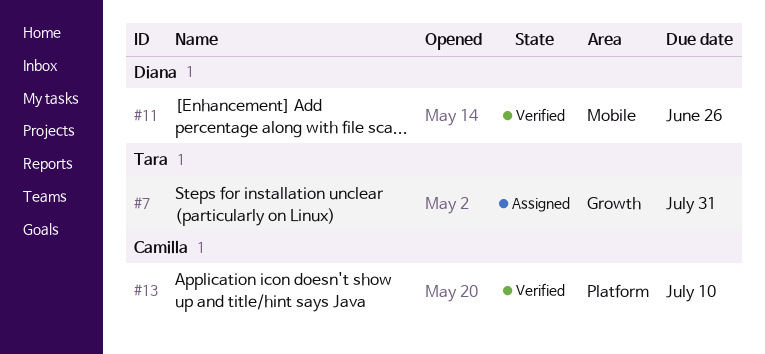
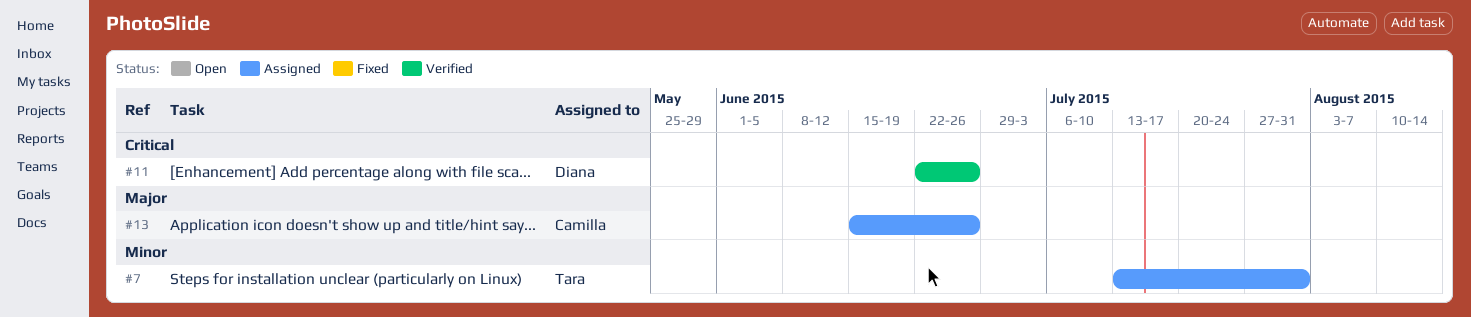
#13, status: Verified -> Assigned
#13, due: Jul 10 -> Jun 26

